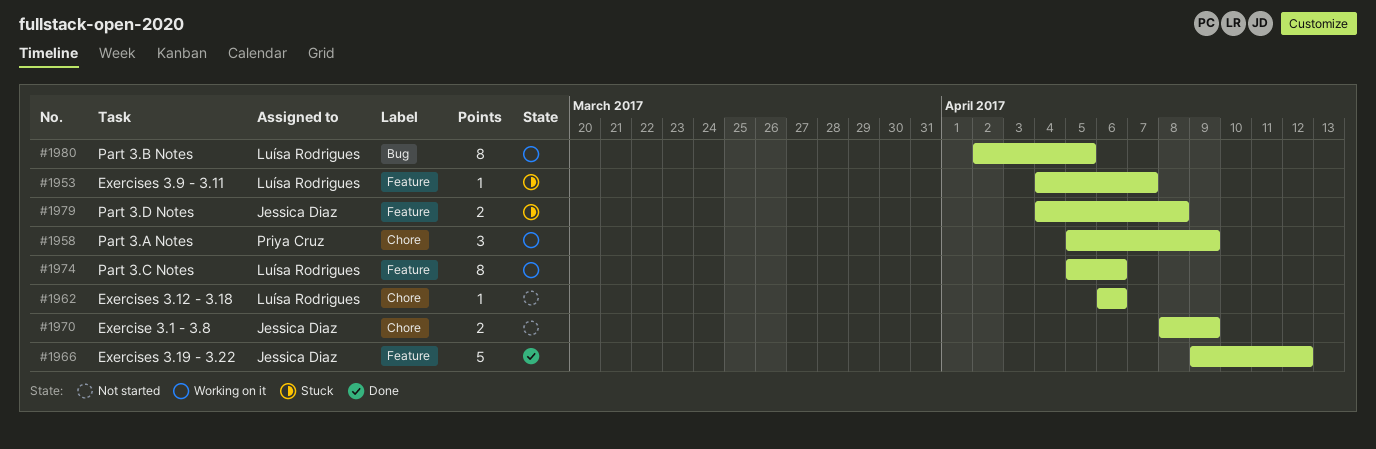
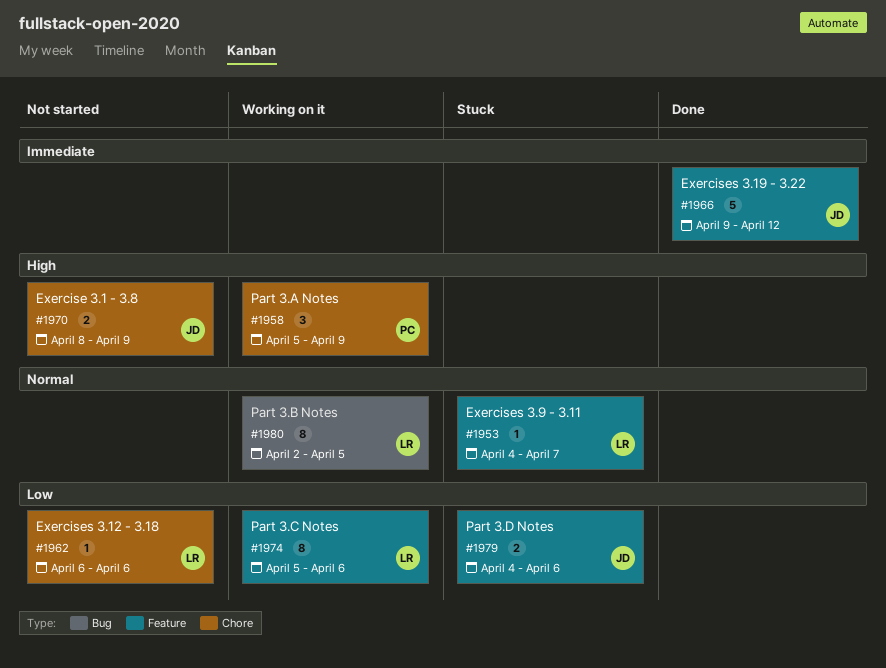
#1979, due: Apr 8 -> Apr 6

